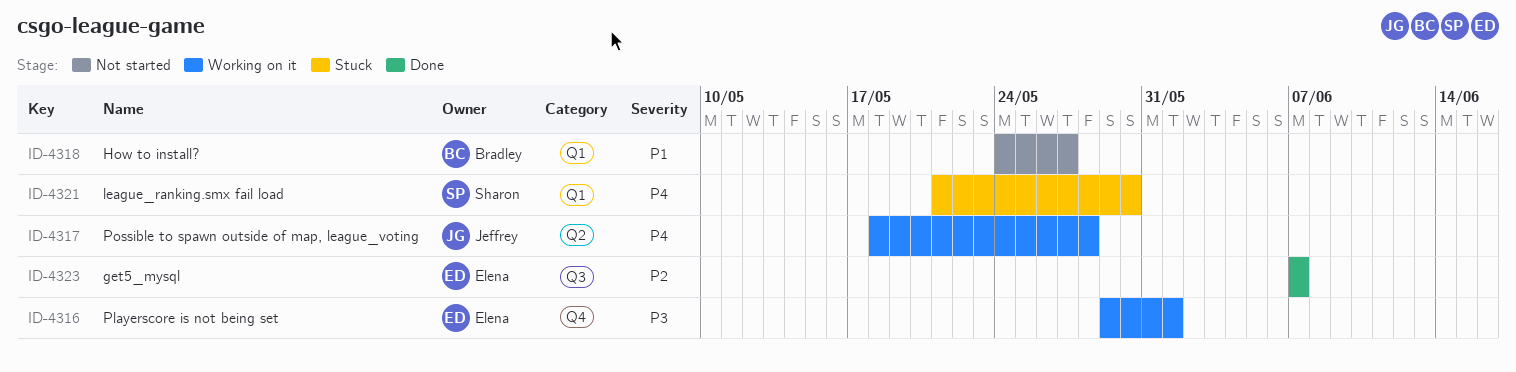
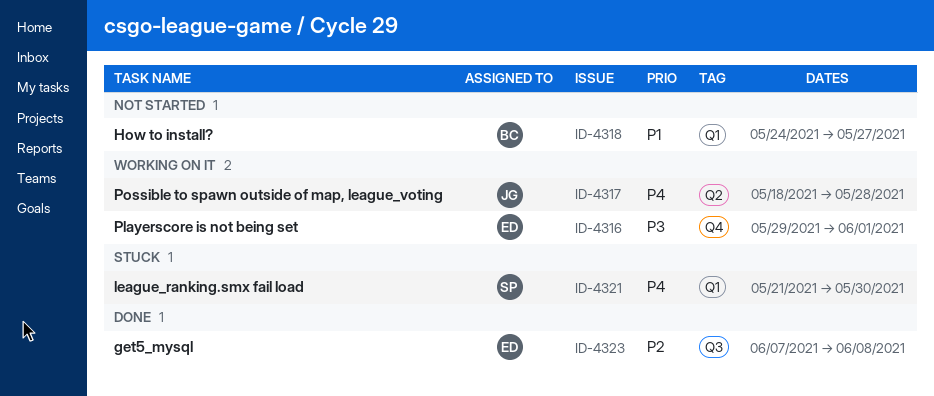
ID-4323, due: Jun 7 -> Jun 8

